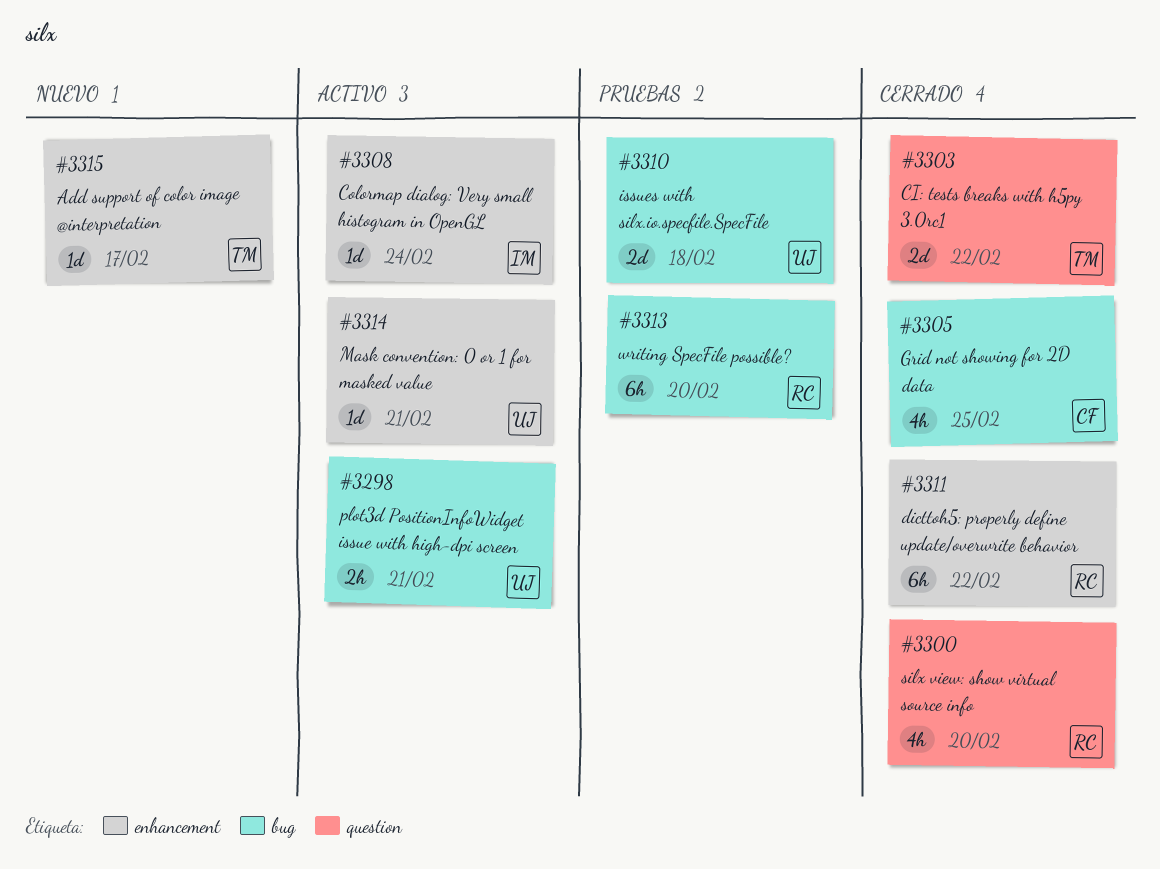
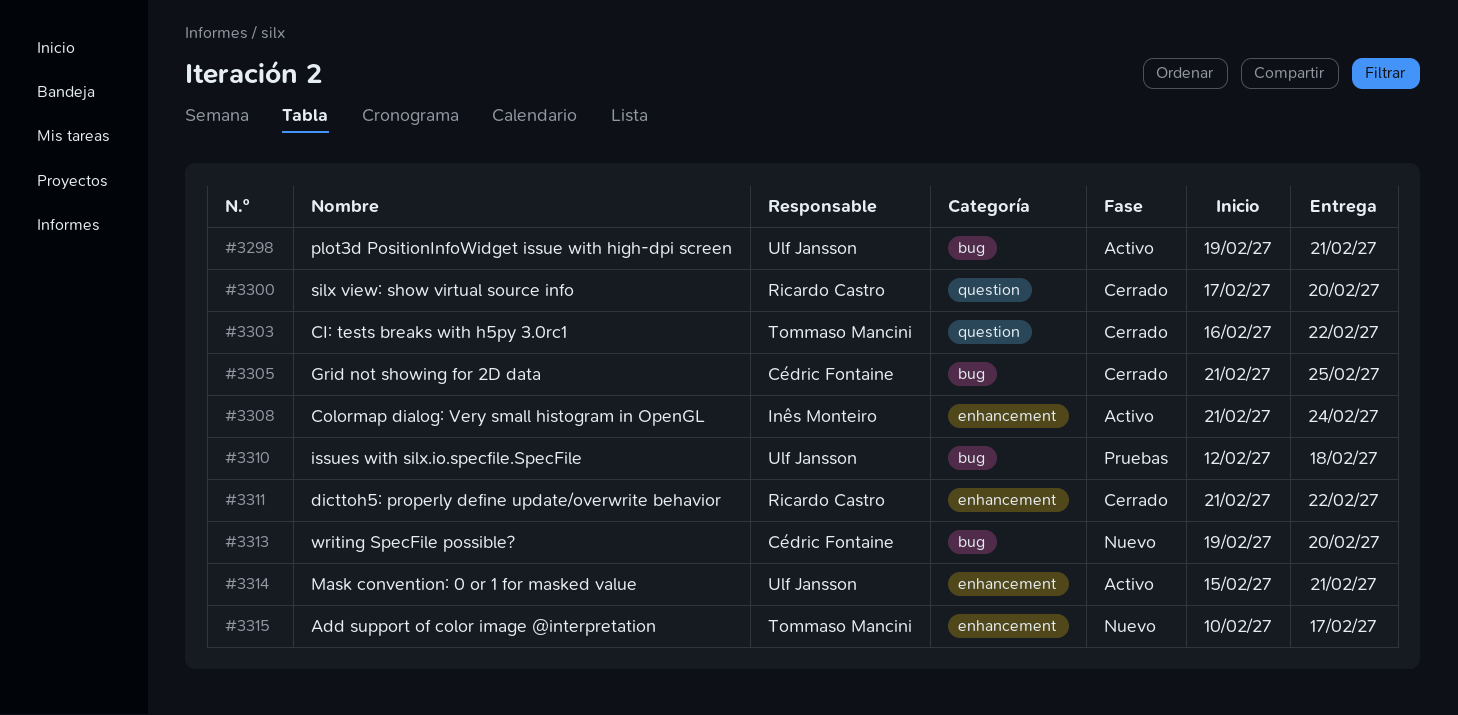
#3313, status: Pruebas -> Nuevo
#3313, owner: Ricardo Castro -> Cédric Fontaine

